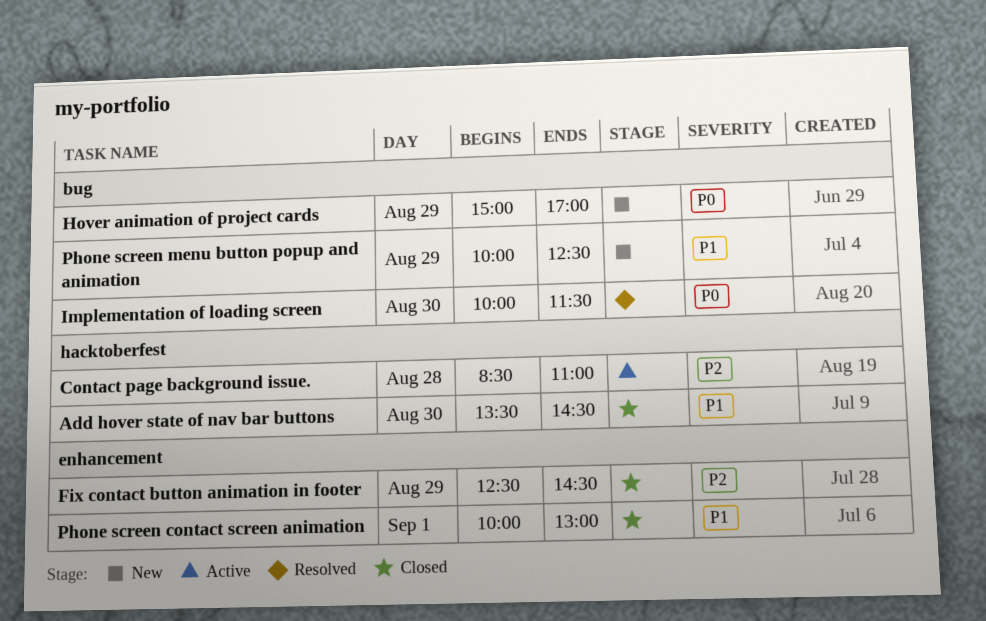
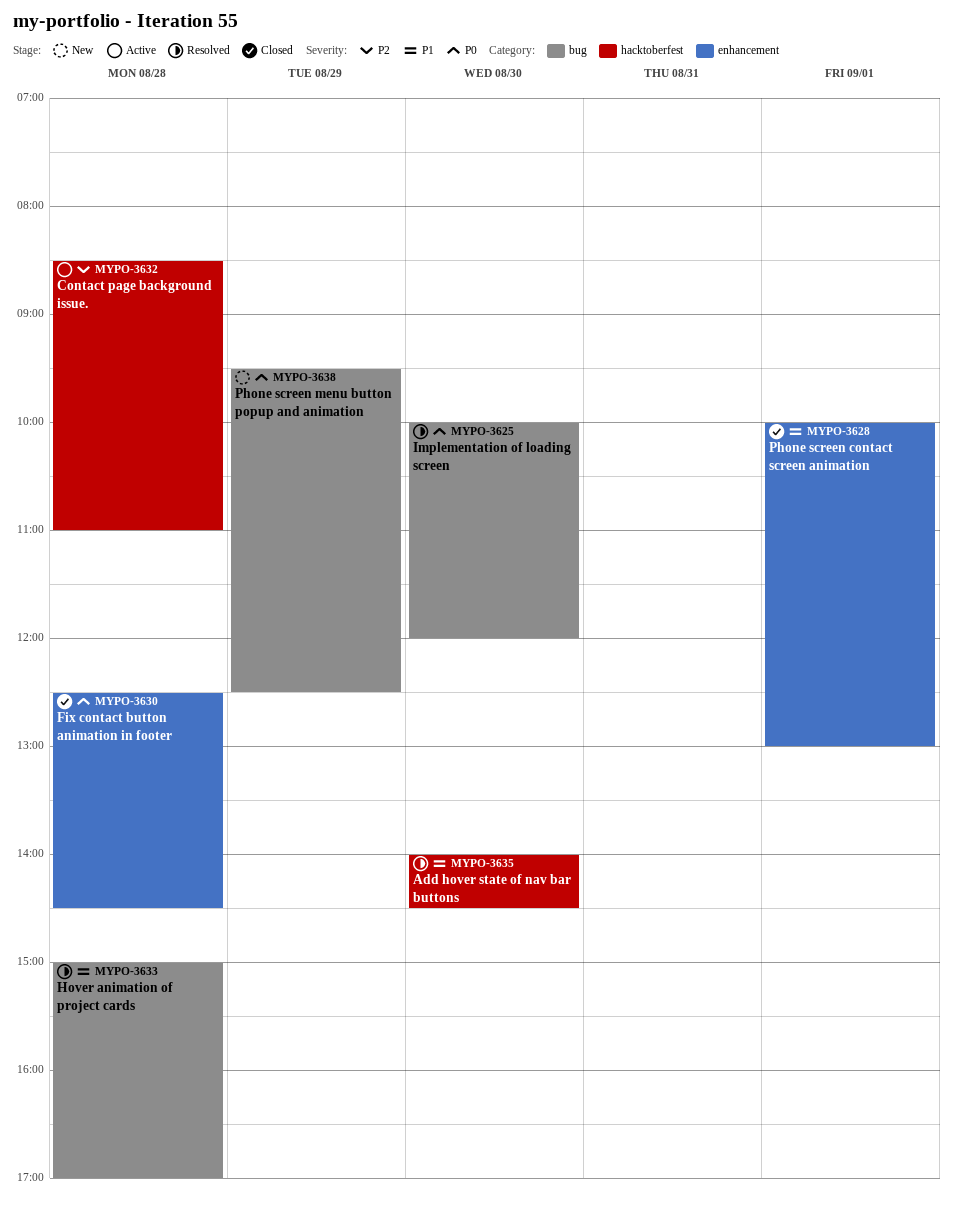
Add hover state of nav bar buttons, status: Closed -> Resolved
Add hover state of nav bar buttons, begins: 13:30 -> 14:00
Fix contact button animation in footer, priority: P2 -> P0
Fix contact button animation in footer, day: Aug 29 -> Aug 28
Hover animation of project cards, status: New -> Resolved
Hover animation of project cards, priority: P0 -> P1
Hover animation of project cards, day: Aug 29 -> Aug 28
Implementation of loading screen, ends: 11:30 -> 12:00
Phone screen menu button popup and animation, priority: P1 -> P0
Phone screen menu button popup and animation, begins: 10:00 -> 09:30

